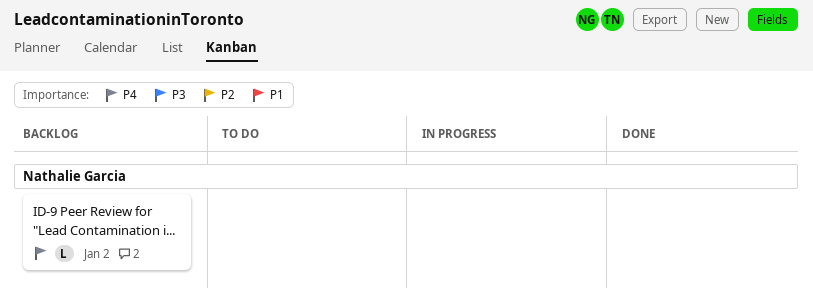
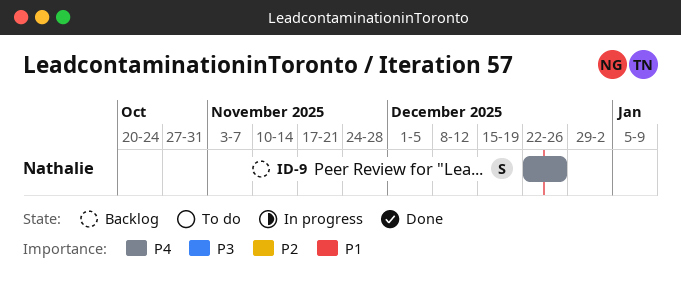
ID-9, estimate: L -> S
ID-9, due: Jan 2 -> Dec 26

